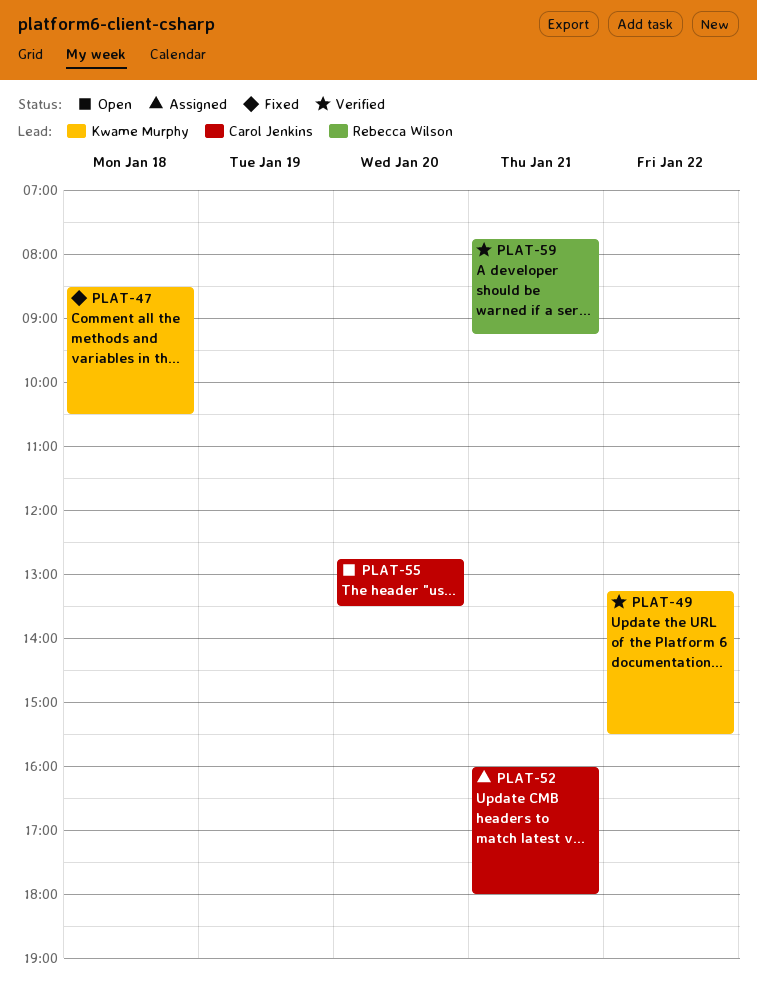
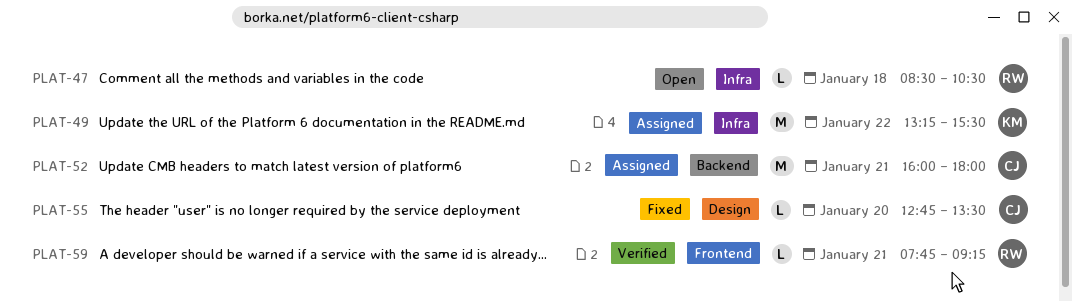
PLAT-47, status: Fixed -> Open
PLAT-47, owner: Kwame Murphy -> Rebecca Wilson
PLAT-49, status: Verified -> Assigned
PLAT-55, status: Open -> Fixed

